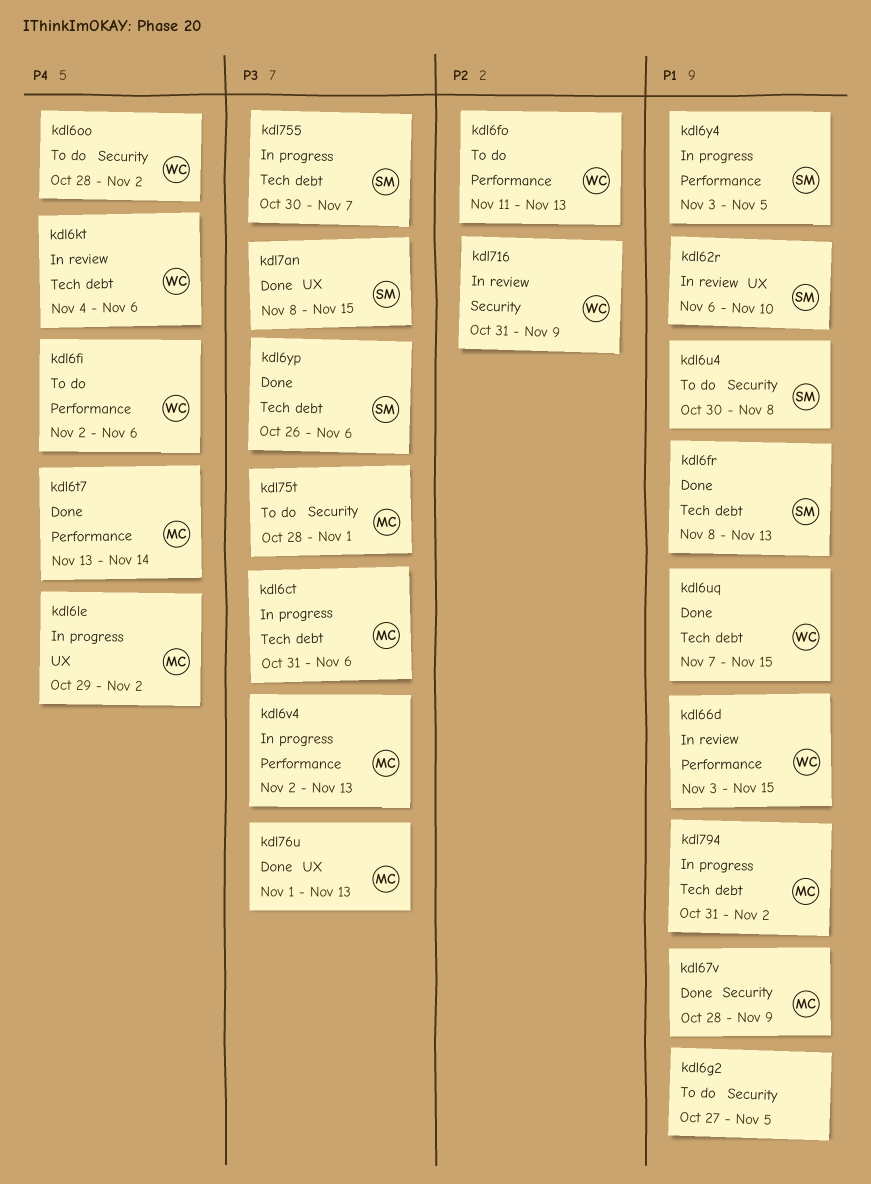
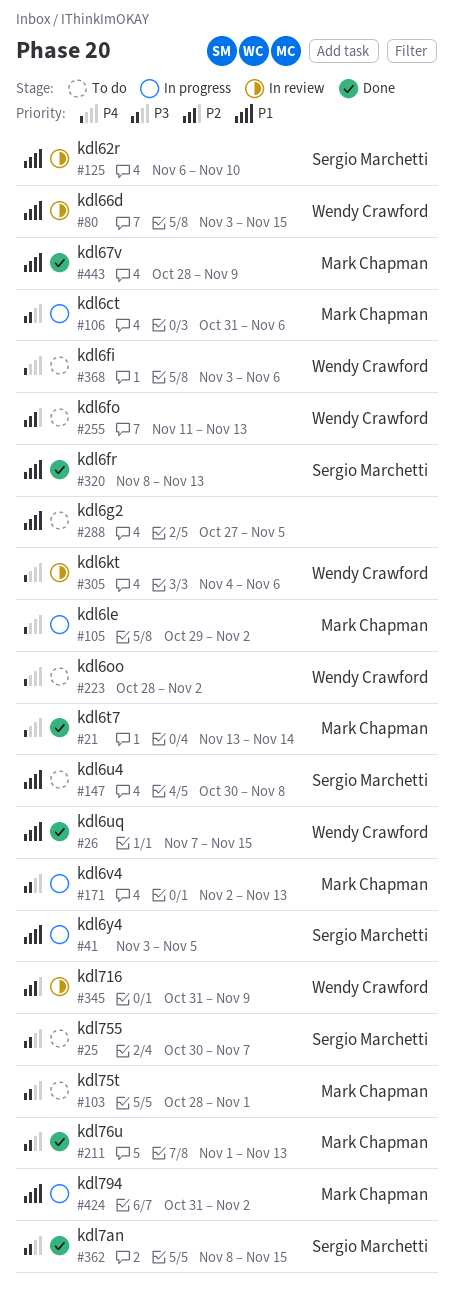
kdl6fi, start: Nov 2 -> Nov 3
kdl6yp: present -> none
kdl755, status: In progress -> To do

